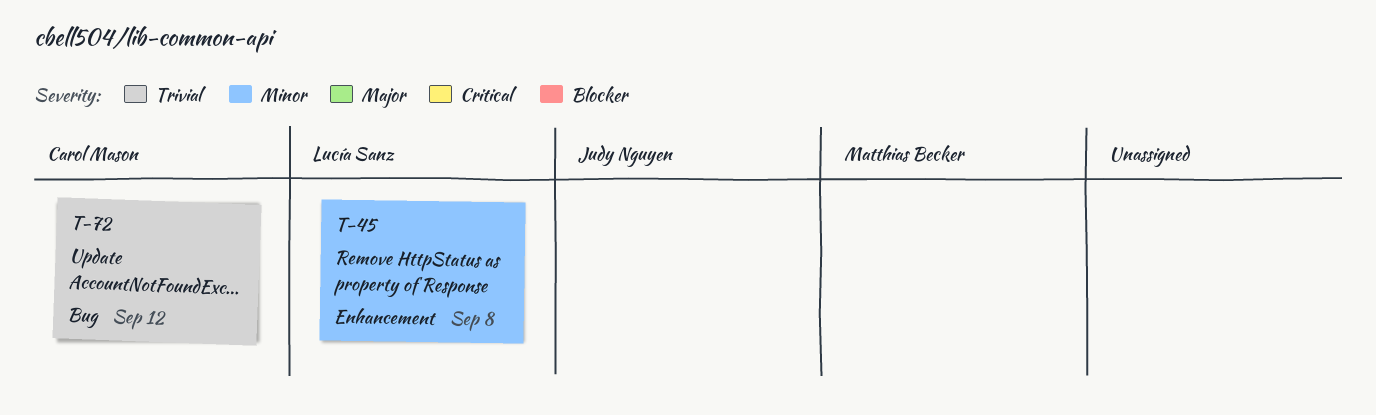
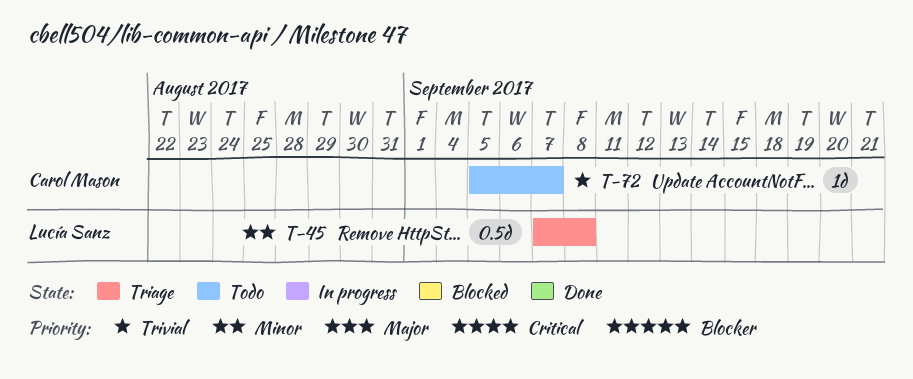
T-72, due: Sep 12 -> Sep 7

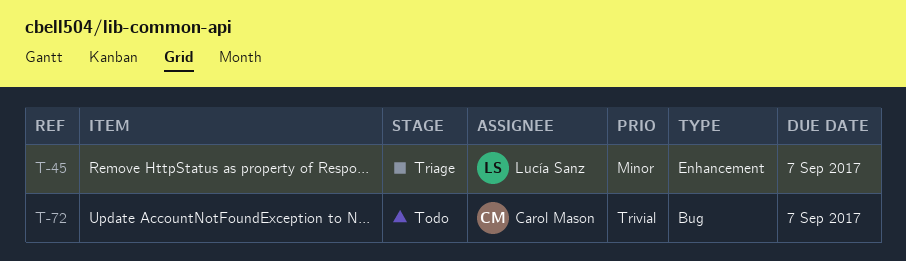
T-45, due: Sep 8 -> Sep 7

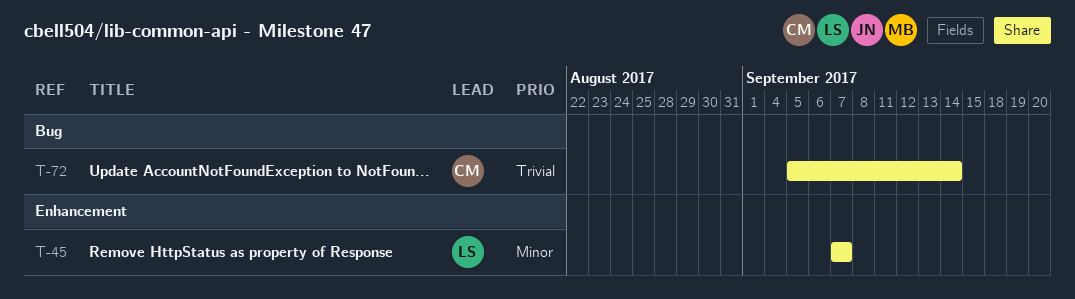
T-72, due: Sep 7 -> Sep 14

